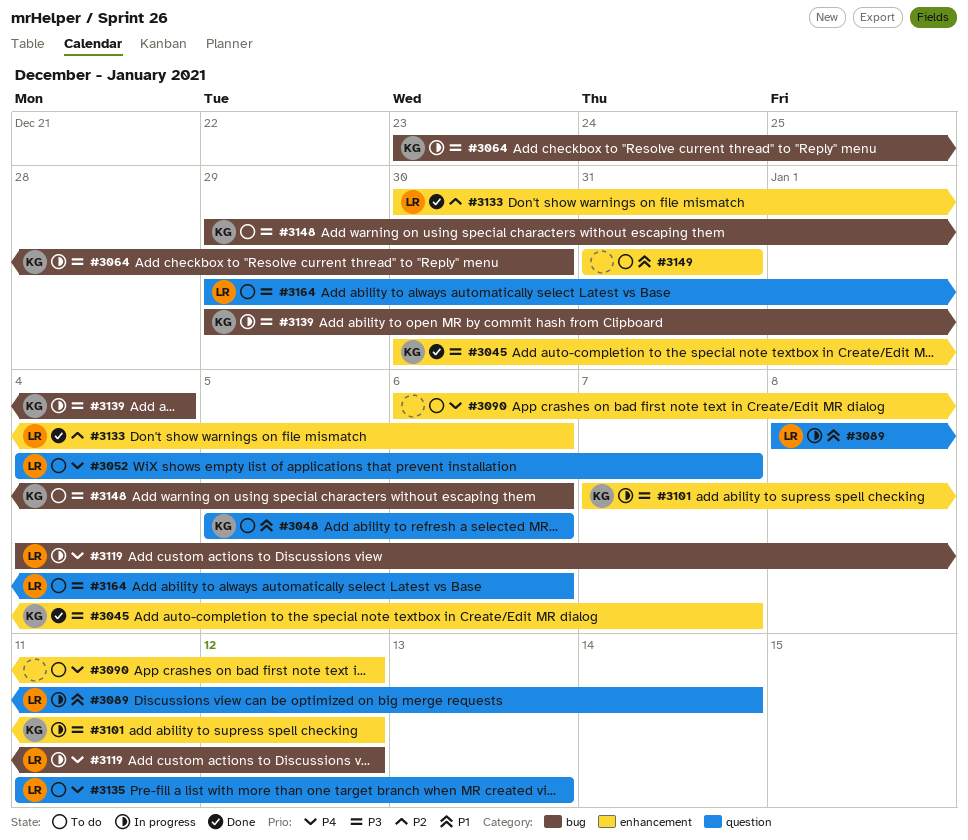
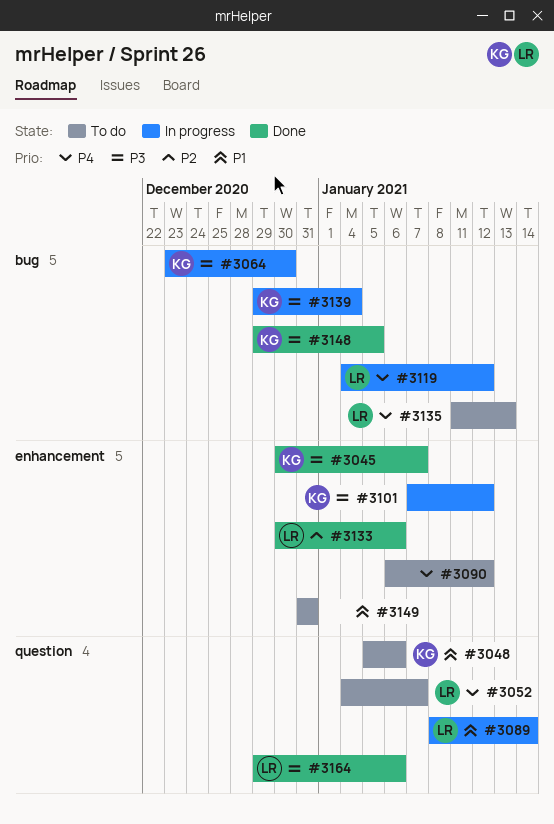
#3135, label: question -> bug
#3148, status: To do -> Done
#3148, due: Jan 6 -> Jan 5
#3164, status: To do -> Done

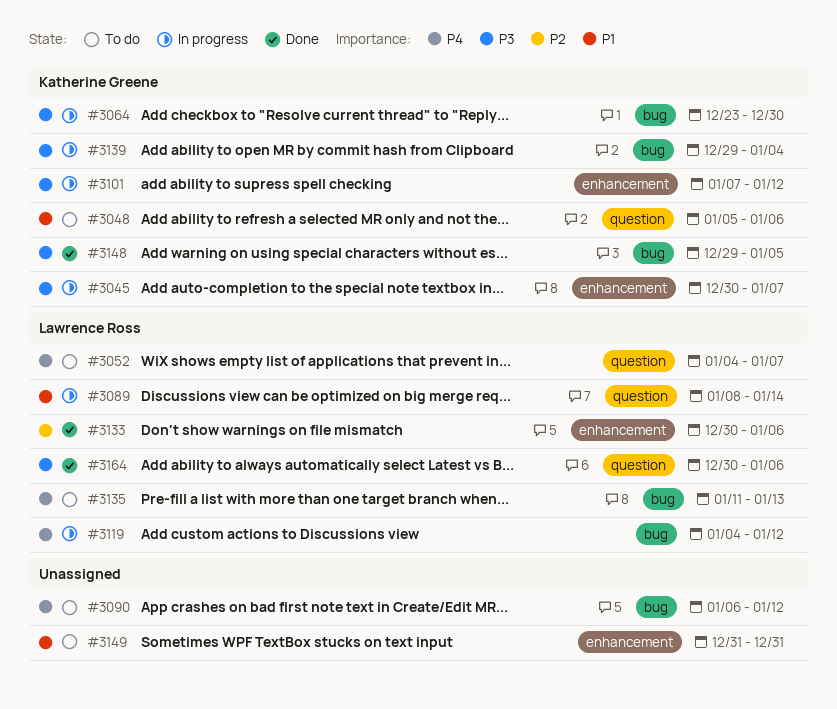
#3045, status: Done -> In progress
#3090, label: enhancement -> bug
#3164, start: Dec 29 -> Dec 30

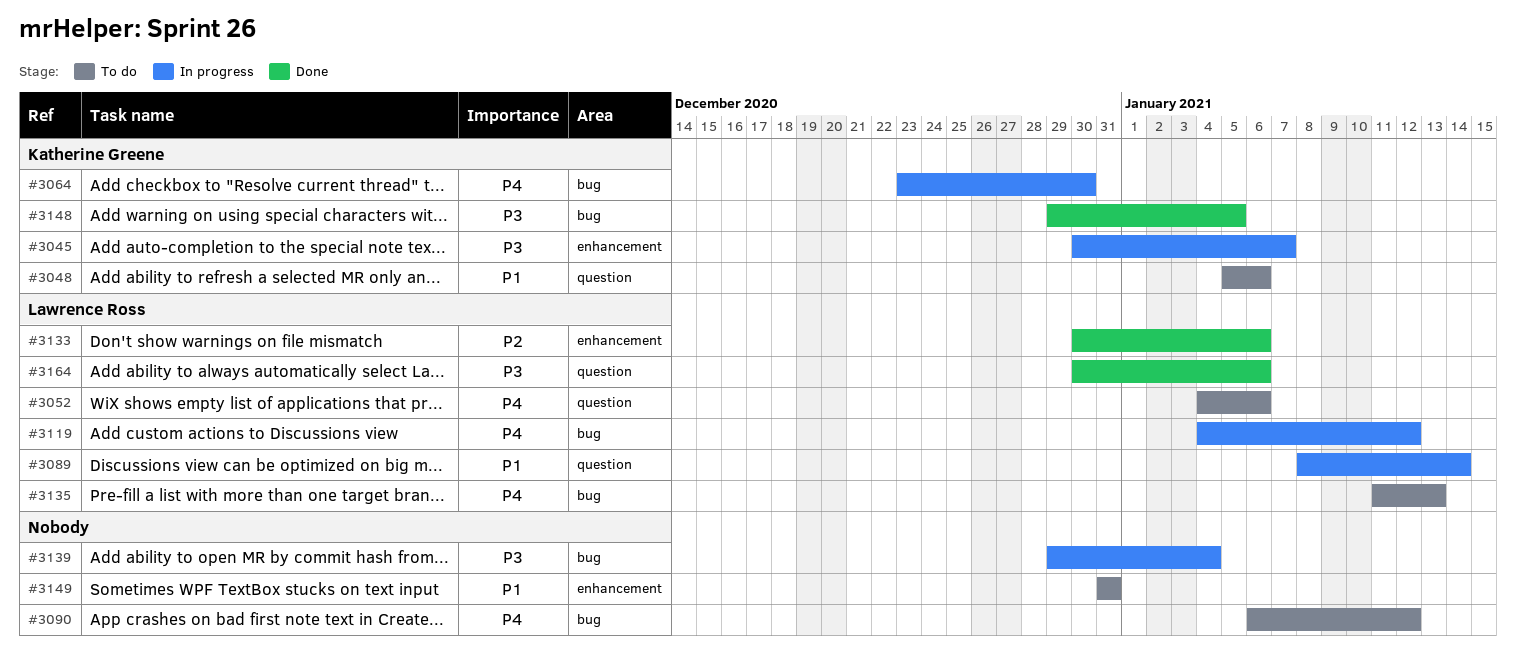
#3052, due: Jan 7 -> Jan 6
#3064, priority: P3 -> P4
#3101: present -> none
#3139, owner: Katherine Greene -> none

